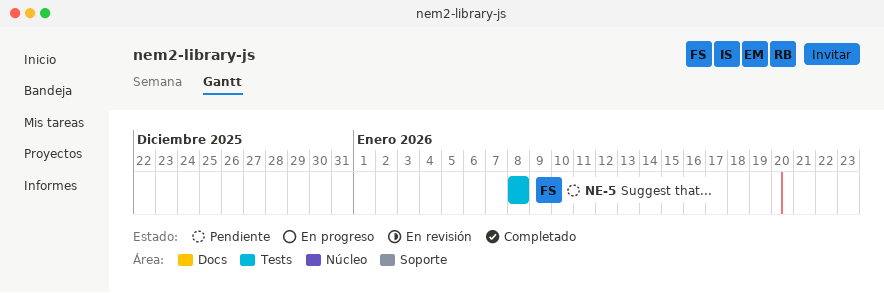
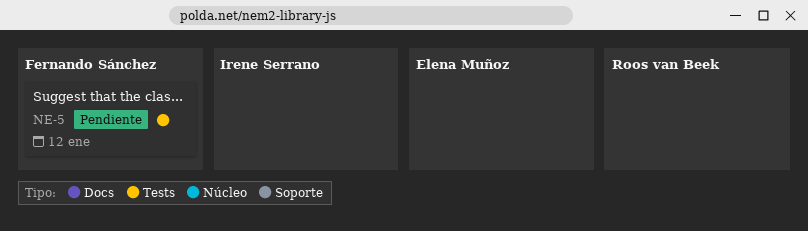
NE-5, due: Jan 8 -> Jan 12

